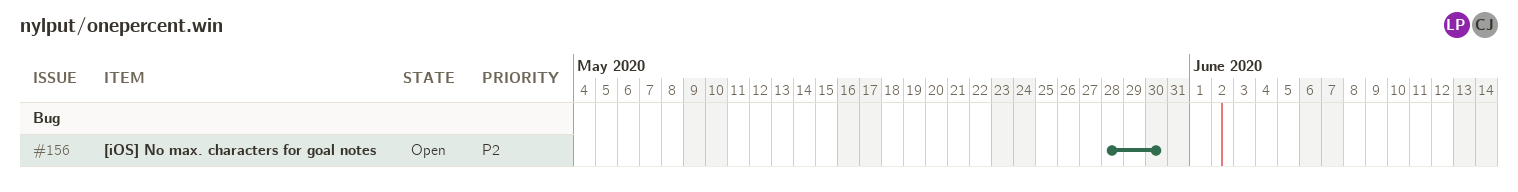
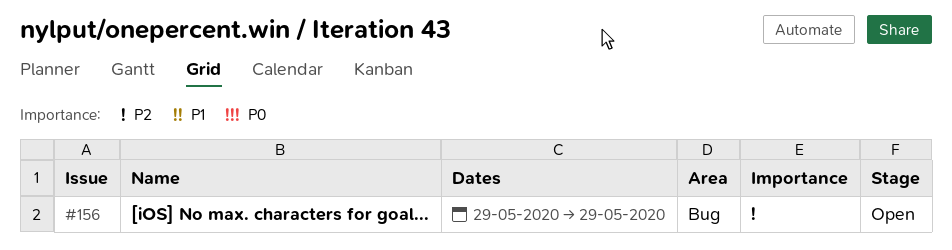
#156, start: May 28 -> May 29
#156, due: May 30 -> May 29

